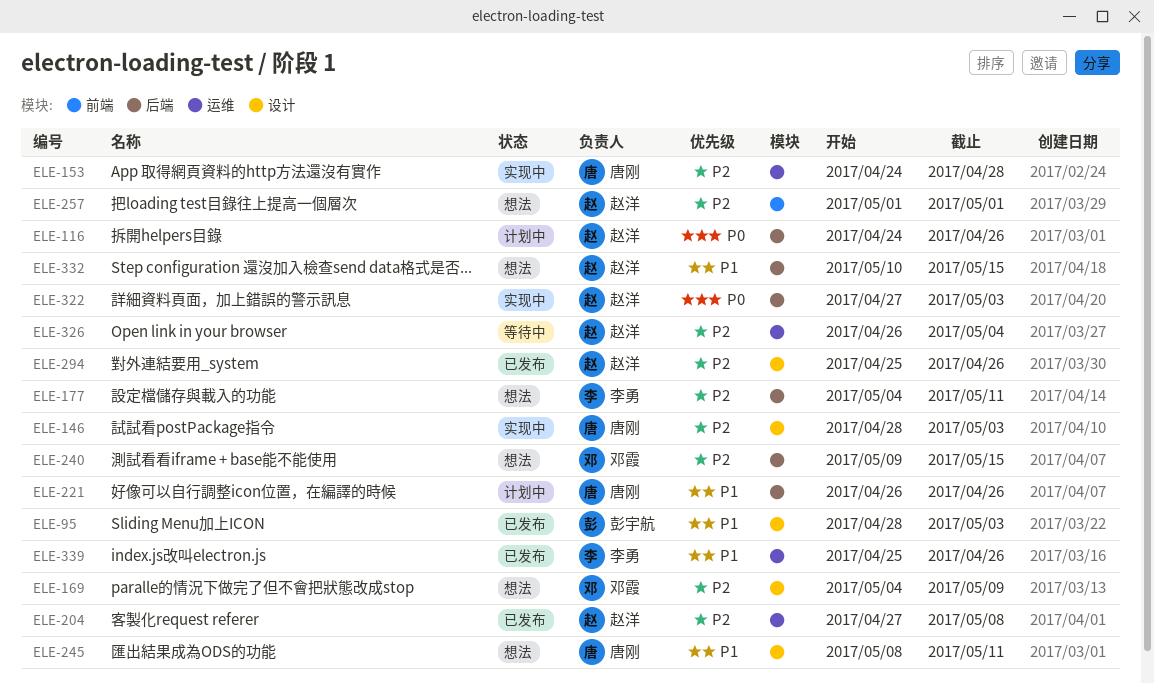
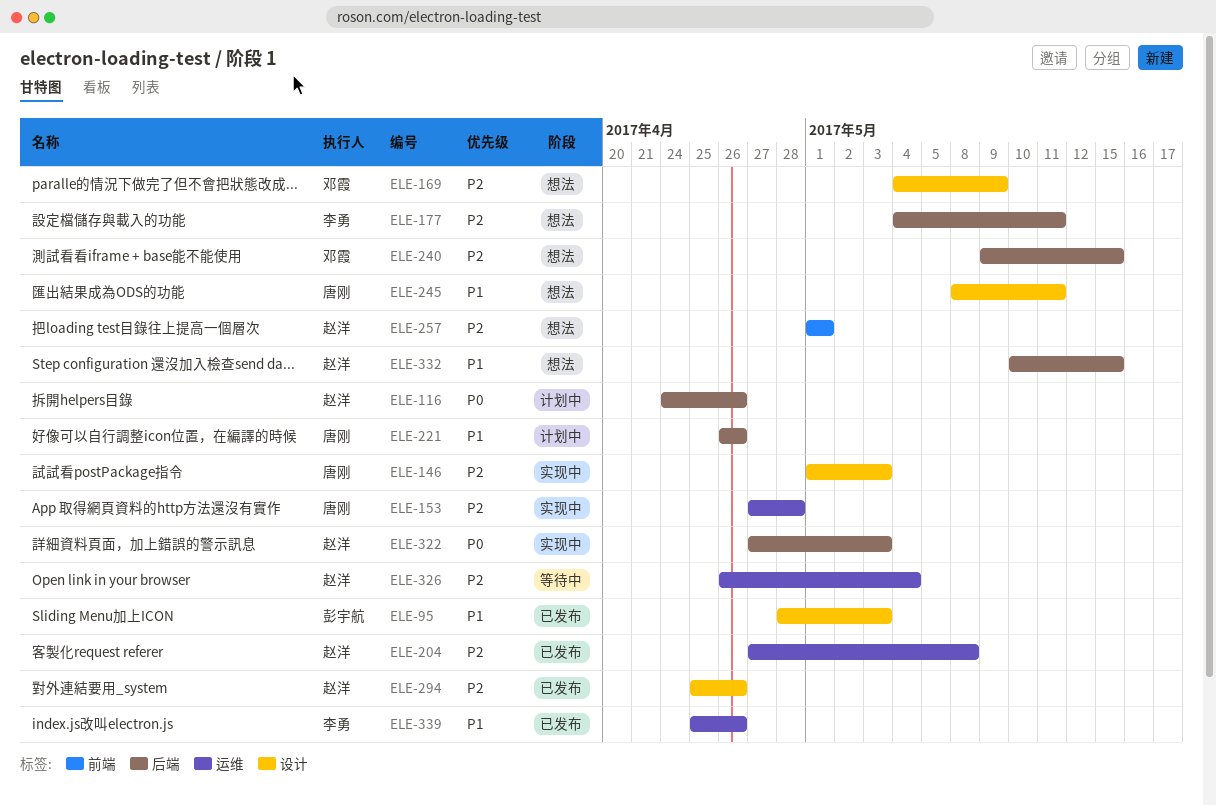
ELE-146, start: Apr 28 -> May 1
ELE-153, start: Apr 24 -> Apr 27

